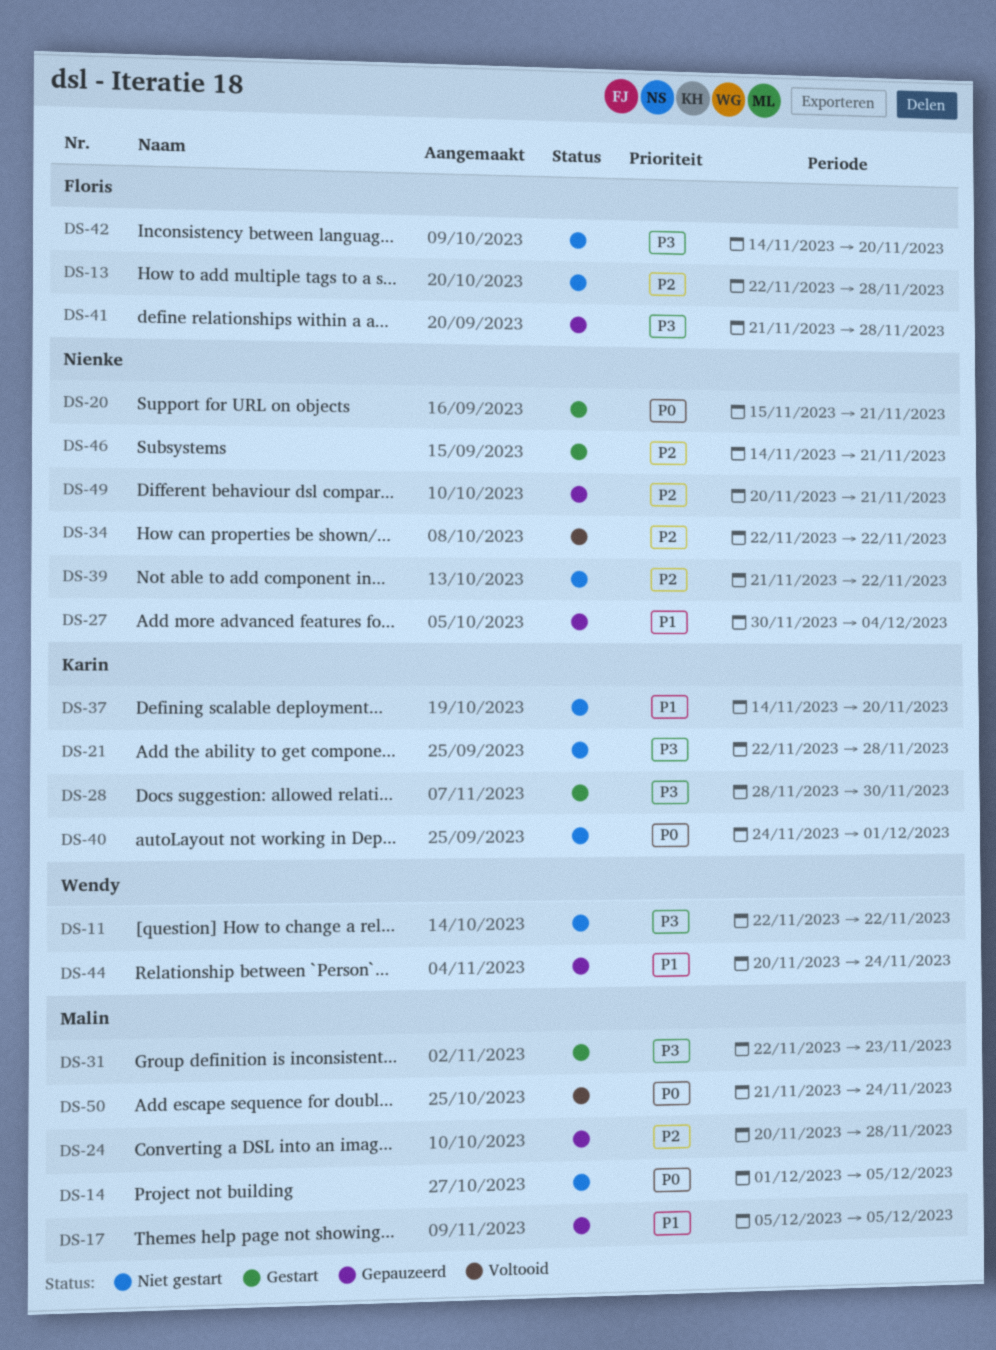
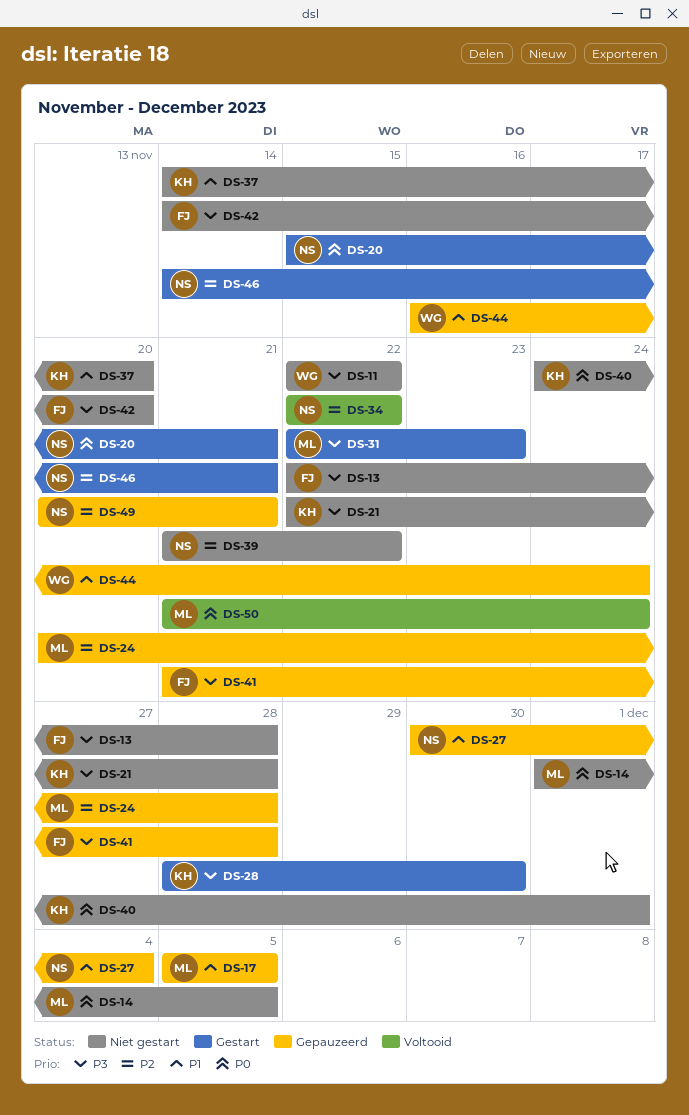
DS-13, priority: P2 -> P3
DS-44, start: Nov 20 -> Nov 16

